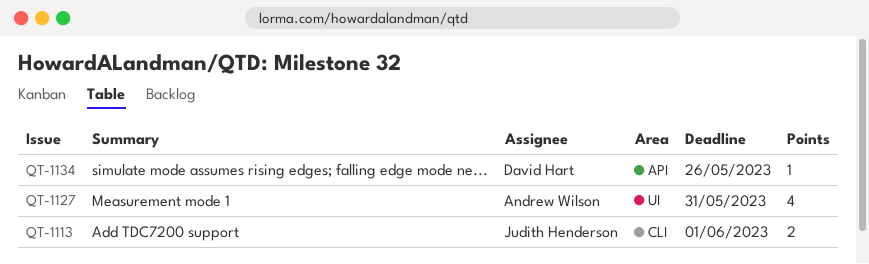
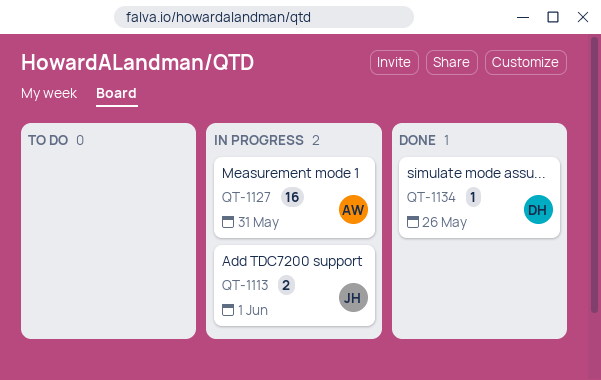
QT-1127, estimate: 4 -> 16

